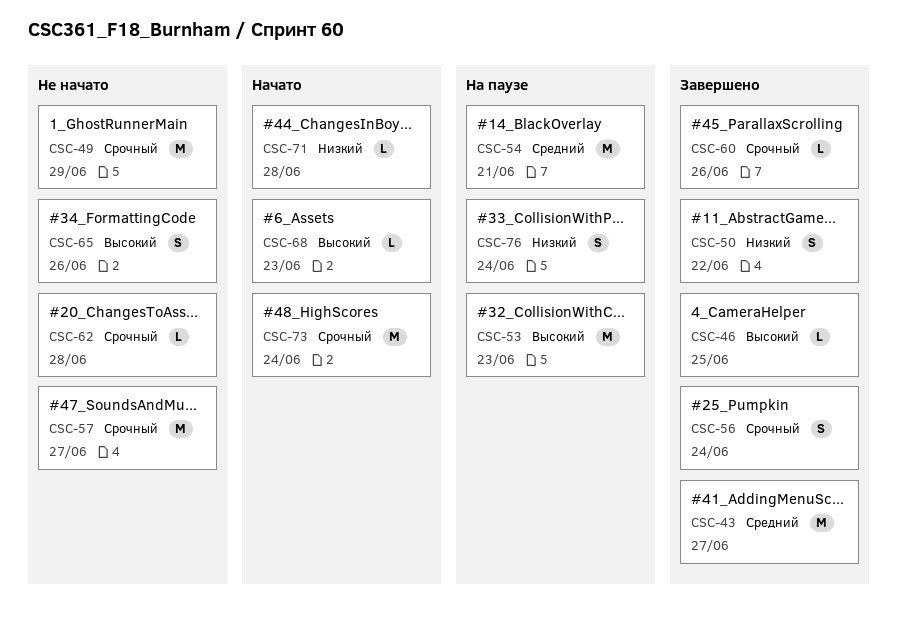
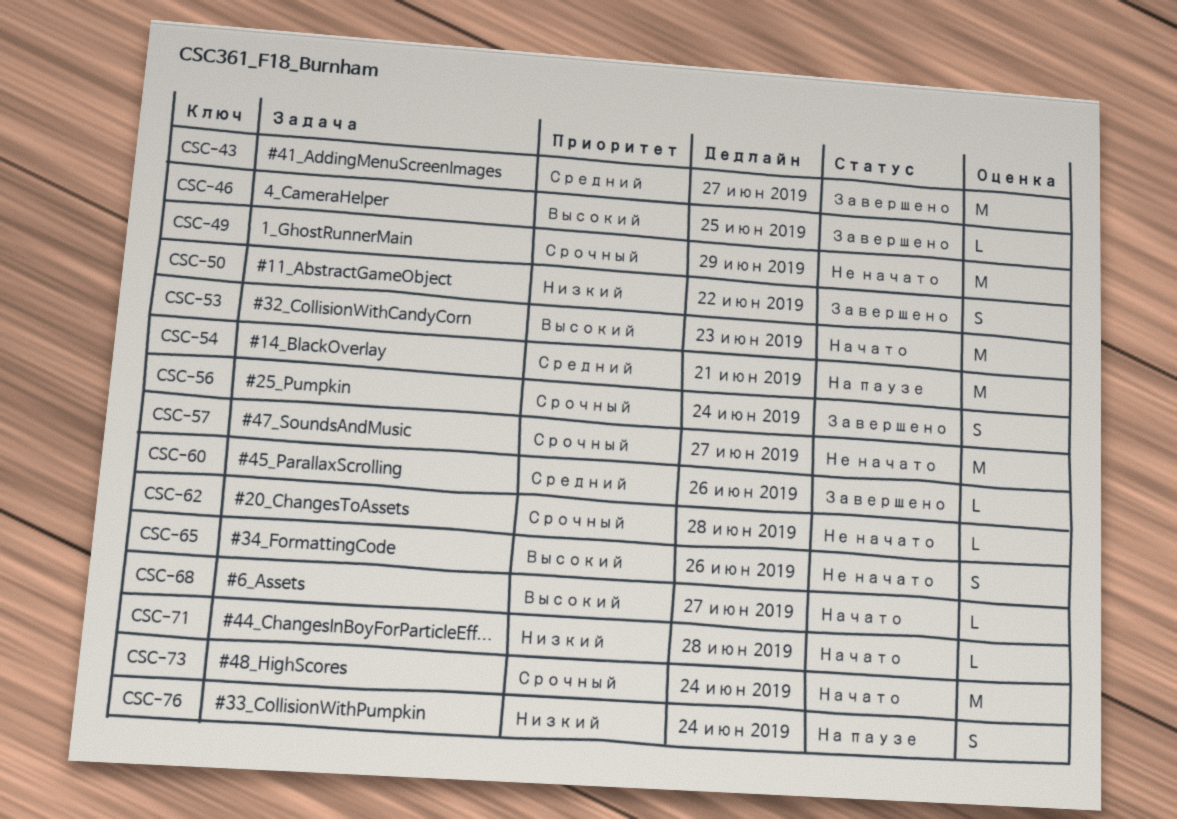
CSC-53, status: На паузе -> Начато
CSC-60, priority: Срочный -> Средний
CSC-68, due: Jun 23 -> Jun 27

